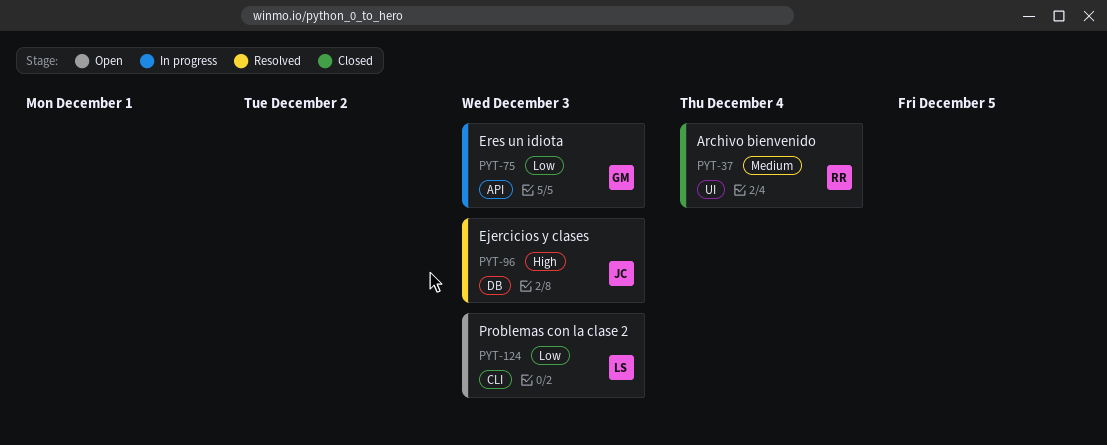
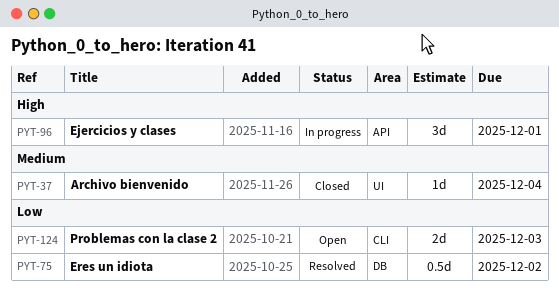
PYT-75, status: In progress -> Resolved
PYT-75, label: API -> DB
PYT-75, due: Dec 3 -> Dec 2
PYT-96, status: Resolved -> In progress
PYT-96, label: DB -> API
PYT-96, due: Dec 3 -> Dec 1

